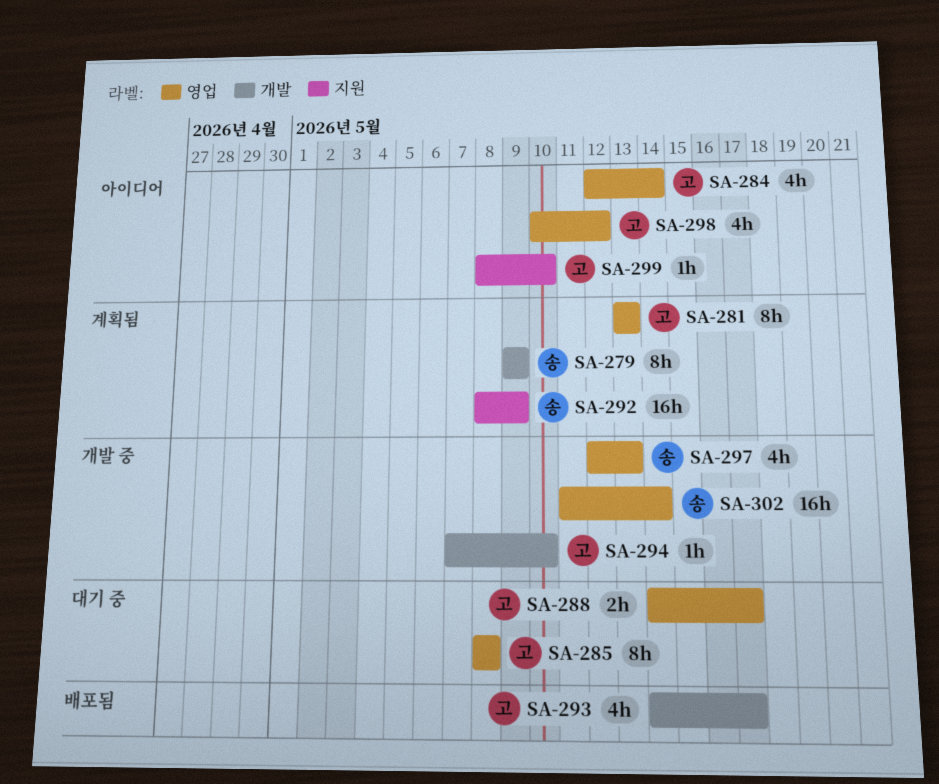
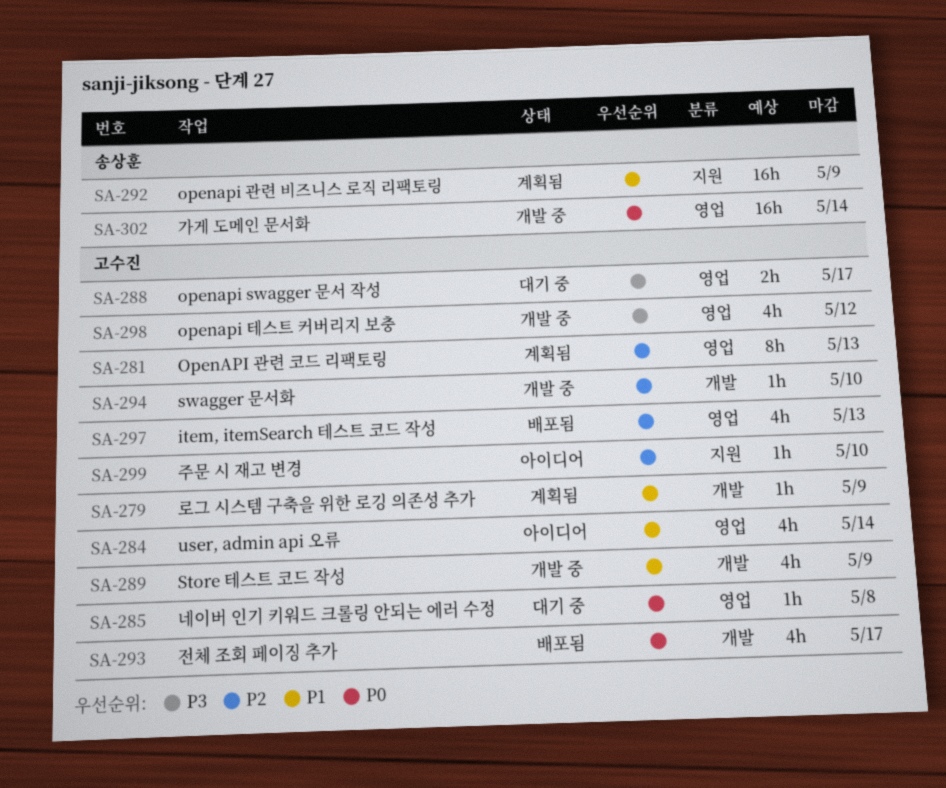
SA-279, owner: 송상훈 -> 고수진
SA-279, estimate: 8h -> 1h
SA-285, estimate: 8h -> 1h
SA-289: none -> present
SA-297, status: 개발 중 -> 배포됨
SA-297, owner: 송상훈 -> 고수진
SA-298, status: 아이디어 -> 개발 중

